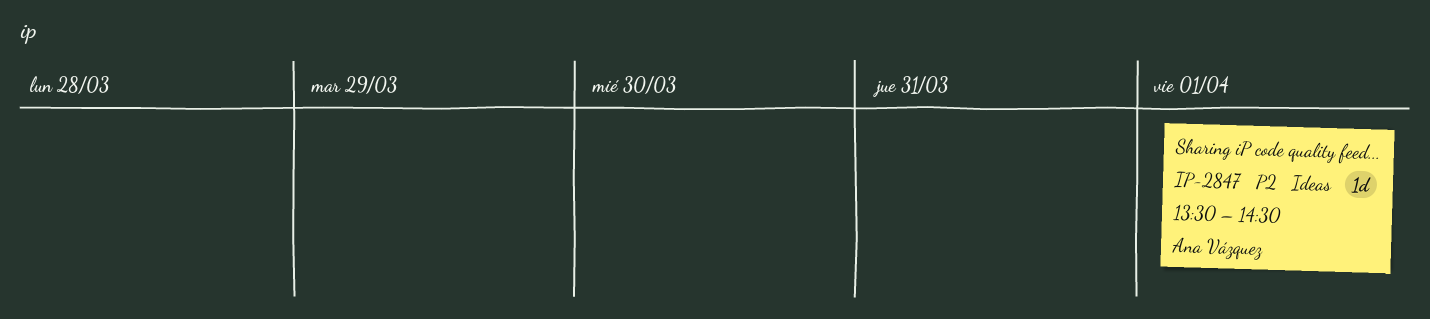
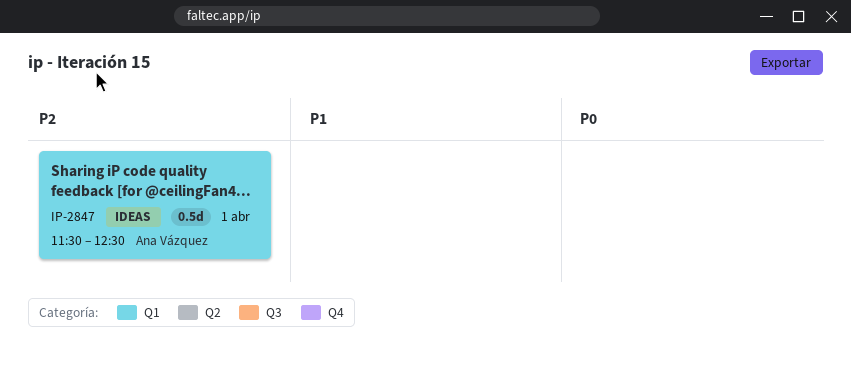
IP-2847, estimate: 1d -> 0.5d
IP-2847, begins: 13:30 -> 11:30
IP-2847, ends: 14:30 -> 12:30

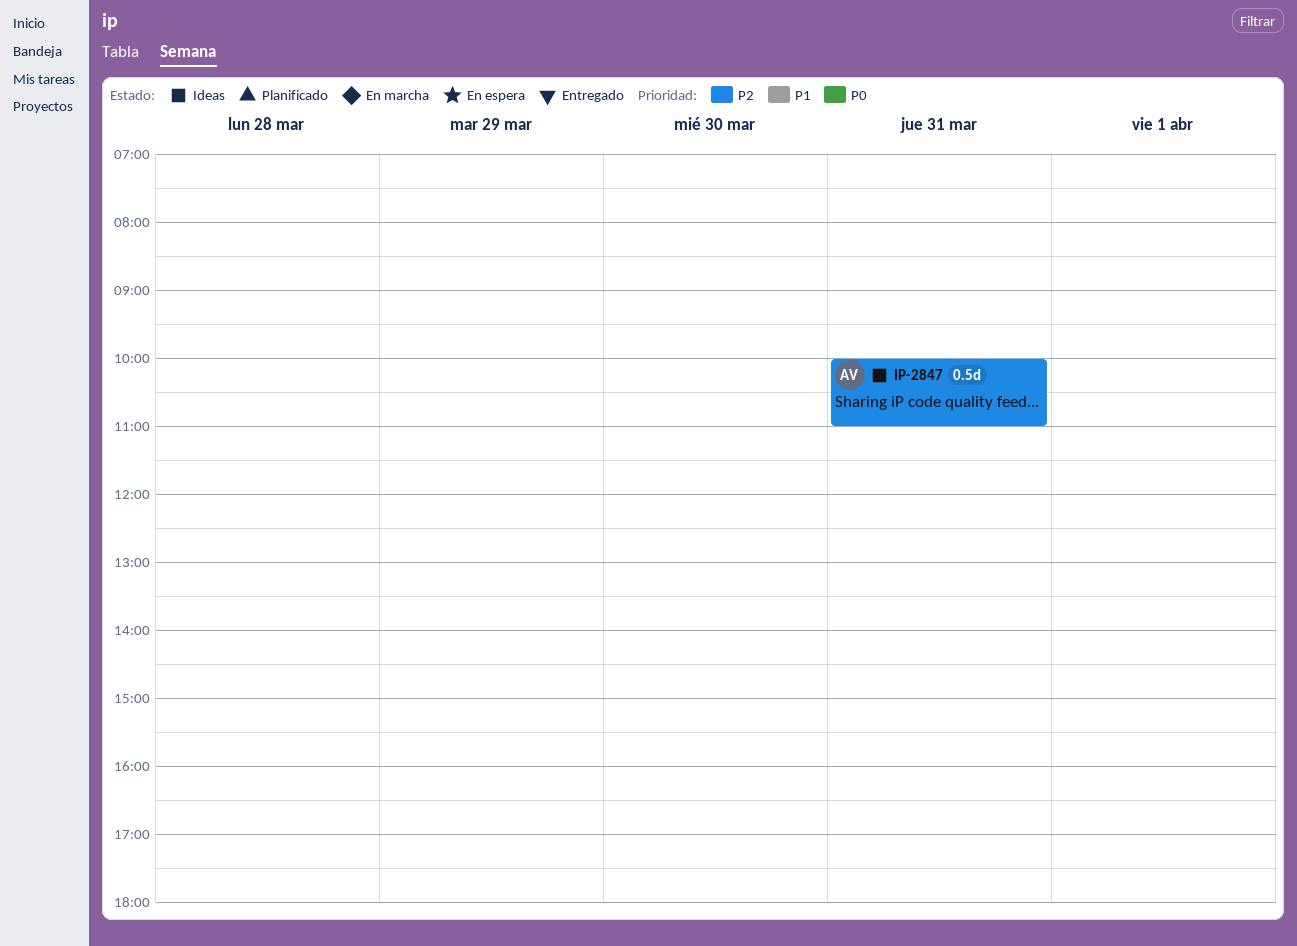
IP-2847, day: Apr 1 -> Mar 31
IP-2847, begins: 11:30 -> 10:00
IP-2847, ends: 12:30 -> 11:00

